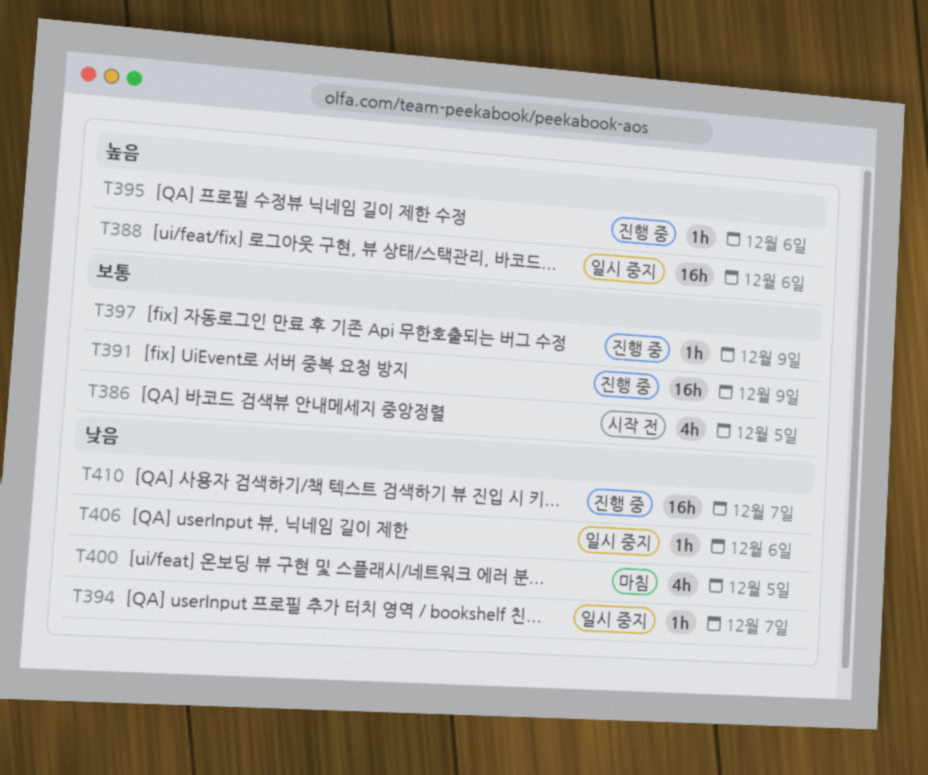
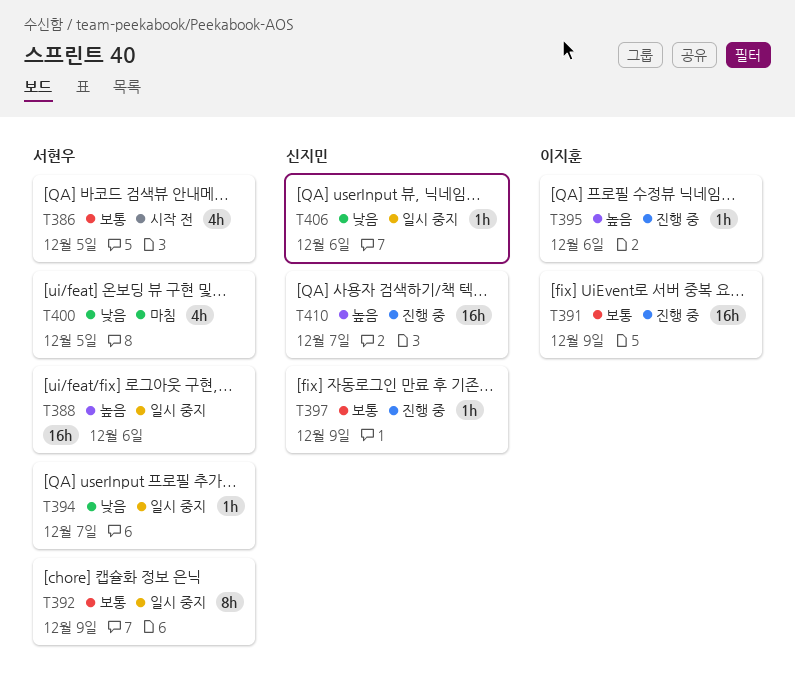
T392: none -> present
T410, priority: 낮음 -> 높음

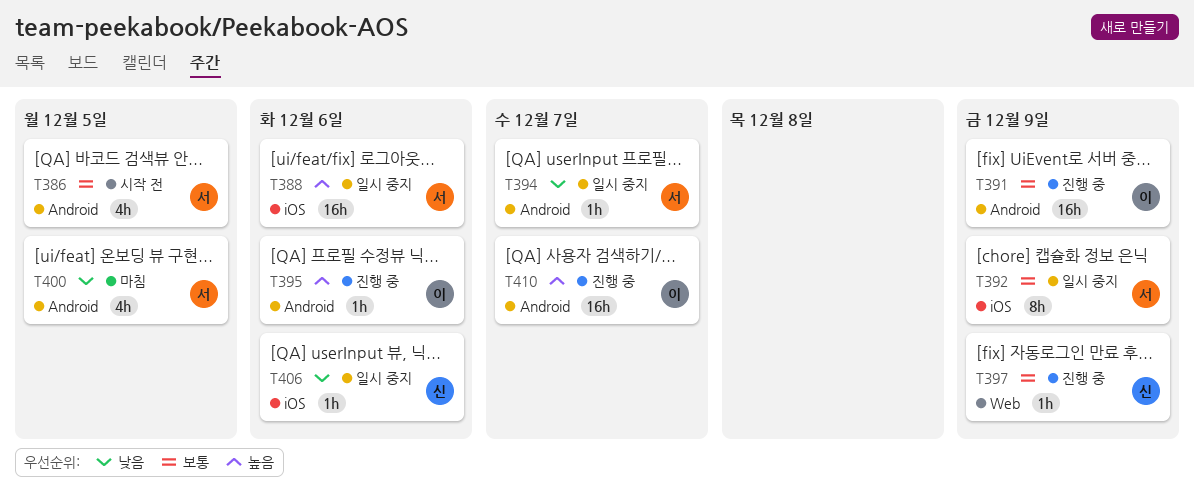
T410, owner: 신지민 -> 이지훈

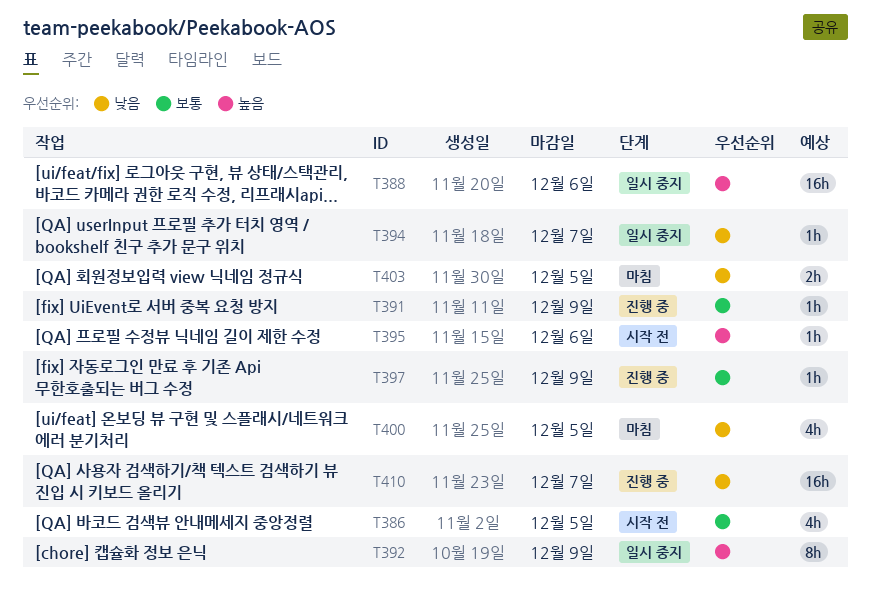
T391, estimate: 16h -> 1h
T392, priority: 보통 -> 높음
T395, status: 진행 중 -> 시작 전
T403: none -> present
T406: present -> none
T410, priority: 높음 -> 낮음

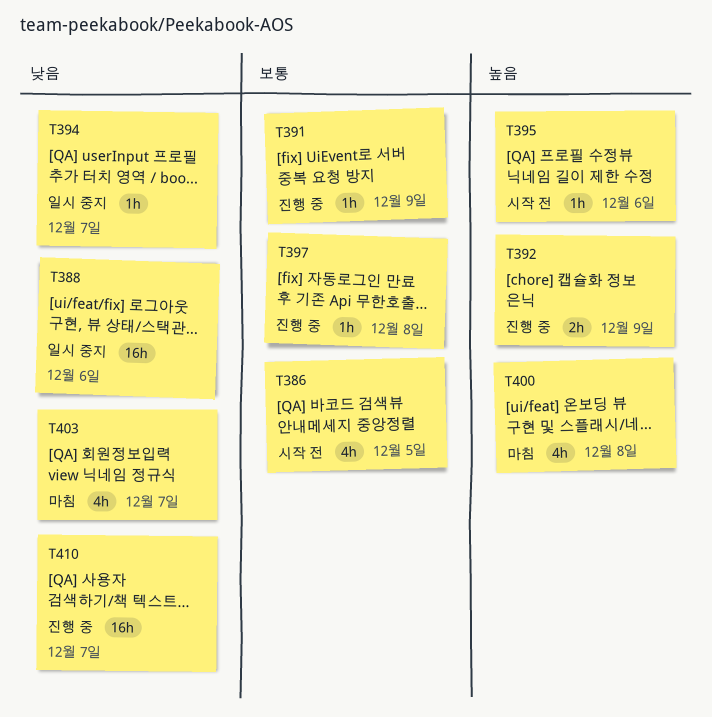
T388, priority: 높음 -> 낮음
T392, status: 일시 중지 -> 진행 중
T392, estimate: 8h -> 2h
T397, due: Dec 9 -> Dec 8
T400, priority: 낮음 -> 높음
T400, due: Dec 5 -> Dec 8
T403, estimate: 2h -> 4h
T403, due: Dec 5 -> Dec 7

